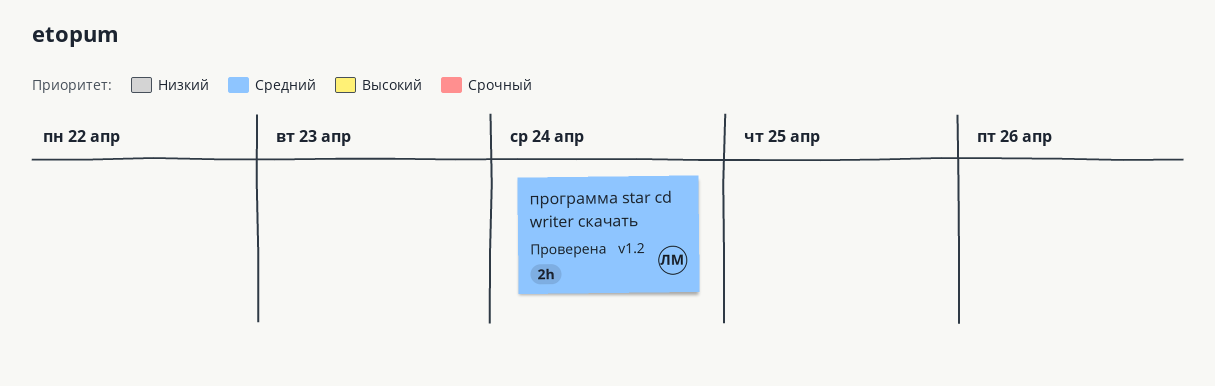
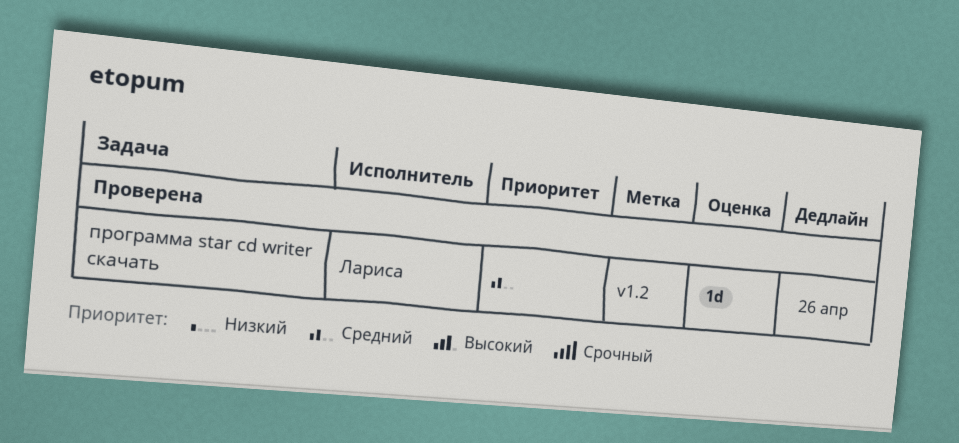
программа star cd writer скачать, estimate: 2h -> 1d
программа star cd writer скачать, due: Apr 24 -> Apr 26

